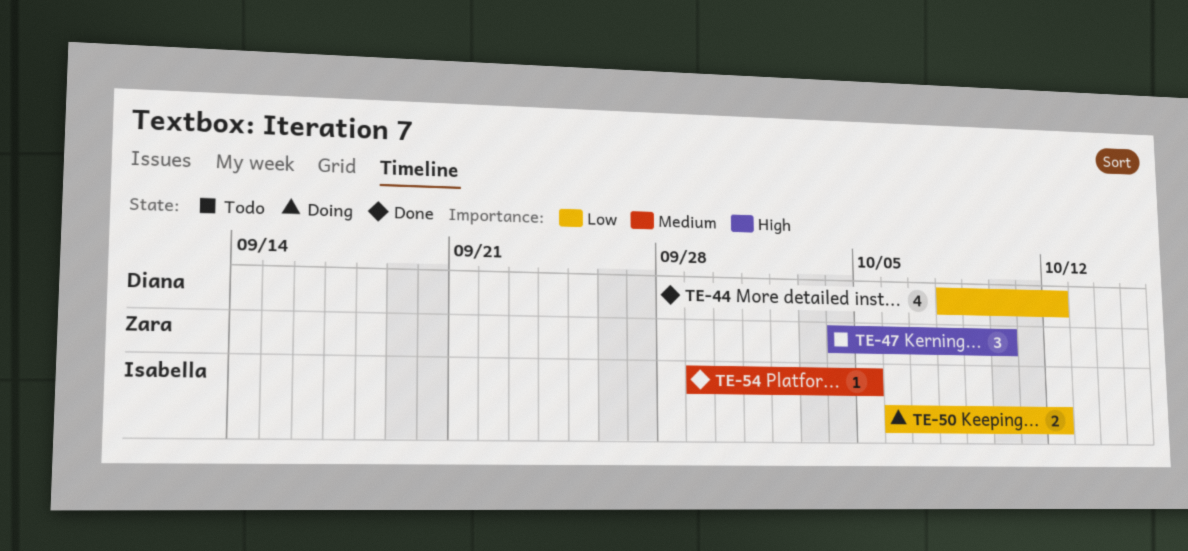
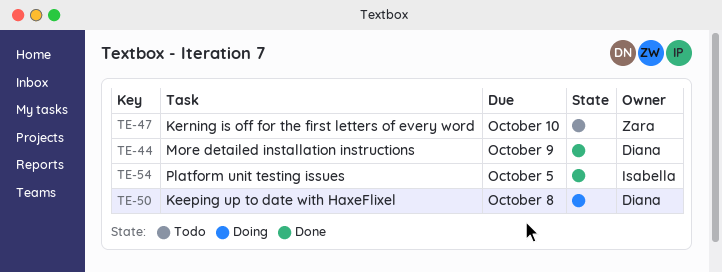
TE-44, due: Oct 12 -> Oct 9
TE-50, owner: Isabella -> Diana
TE-50, due: Oct 12 -> Oct 8

